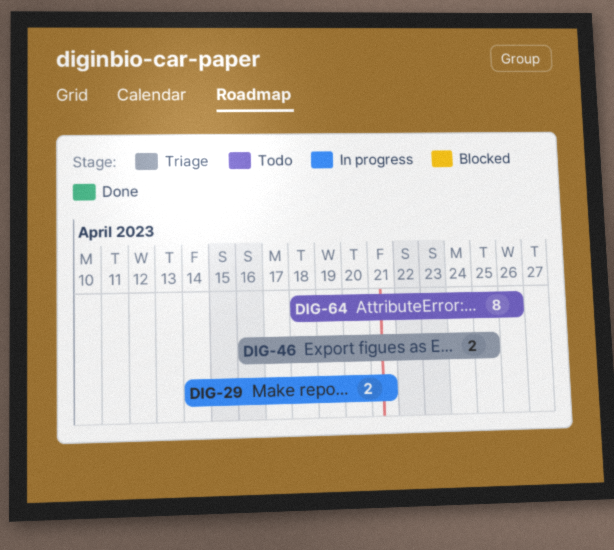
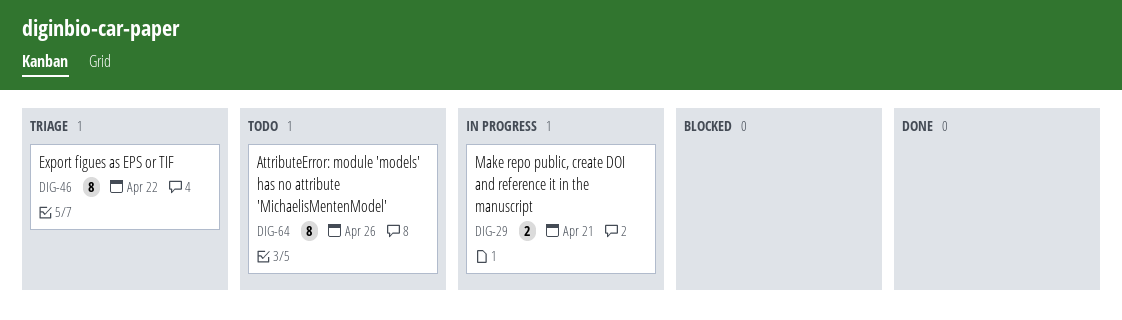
DIG-46, estimate: 2 -> 8
DIG-46, due: Apr 25 -> Apr 22

